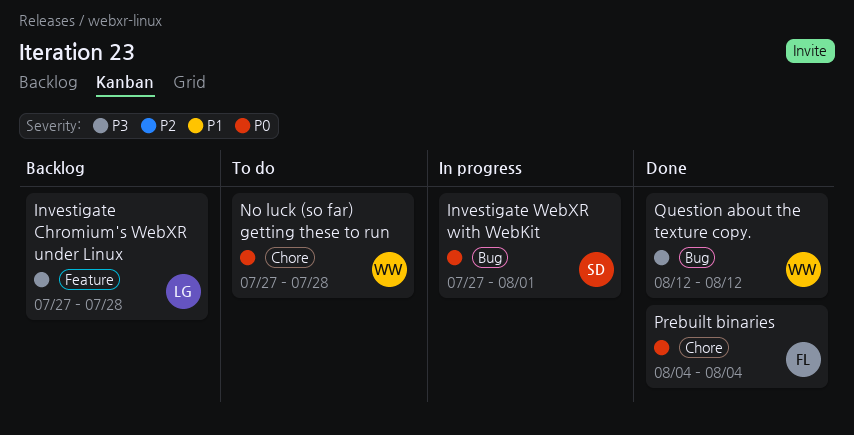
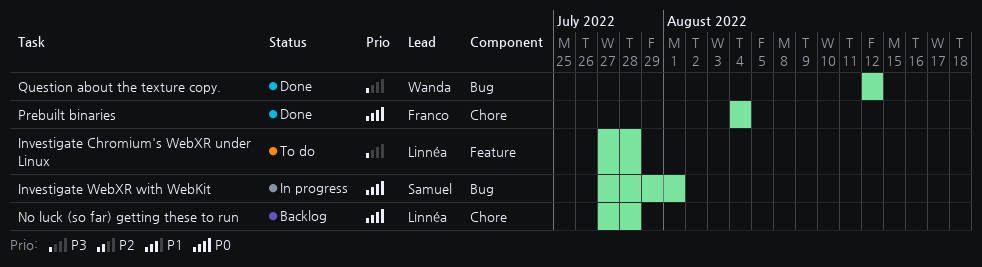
Investigate Chromium's WebXR under Linux, status: Backlog -> To do
No luck (so far) getting these to run, status: To do -> Backlog
No luck (so far) getting these to run, owner: Wanda -> Linnéa

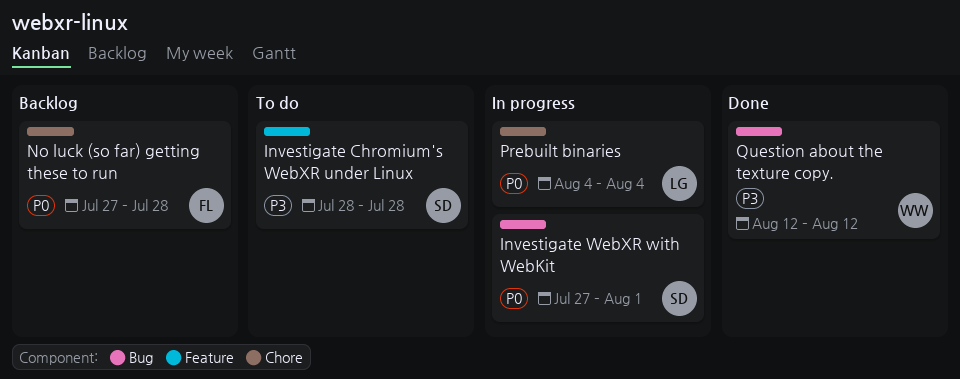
Investigate Chromium's WebXR under Linux, owner: Linnéa -> Samuel
Investigate Chromium's WebXR under Linux, start: Jul 27 -> Jul 28
No luck (so far) getting these to run, owner: Linnéa -> Franco
Prebuilt binaries, status: Done -> In progress
Prebuilt binaries, owner: Franco -> Linnéa

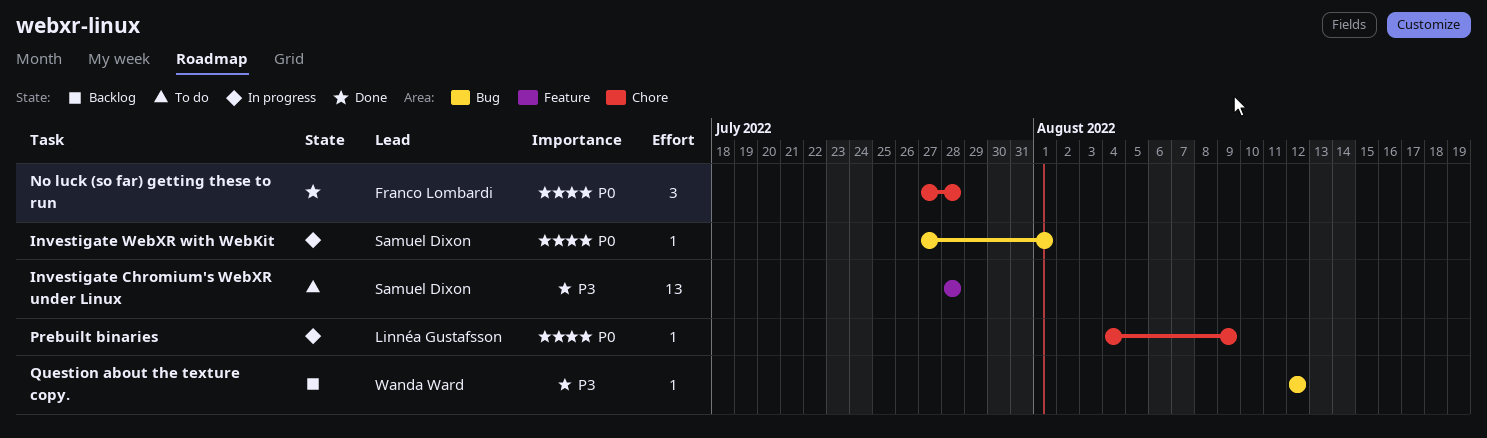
No luck (so far) getting these to run, status: Backlog -> Done
Prebuilt binaries, due: Aug 4 -> Aug 9
Question about the texture copy., status: Done -> Backlog

